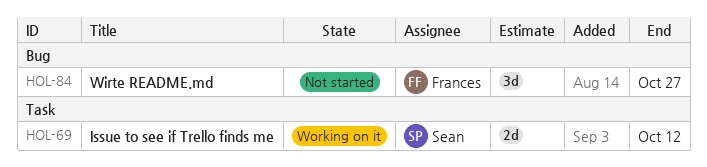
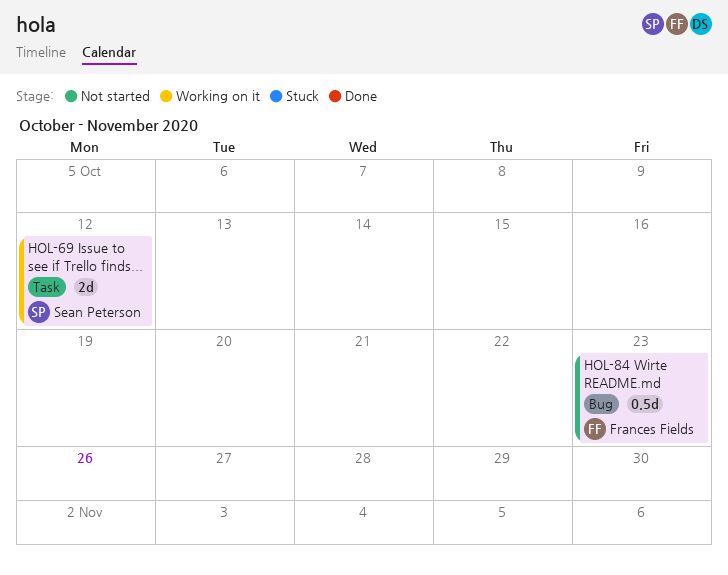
HOL-84, estimate: 3d -> 0.5d
HOL-84, due: Oct 27 -> Oct 23

